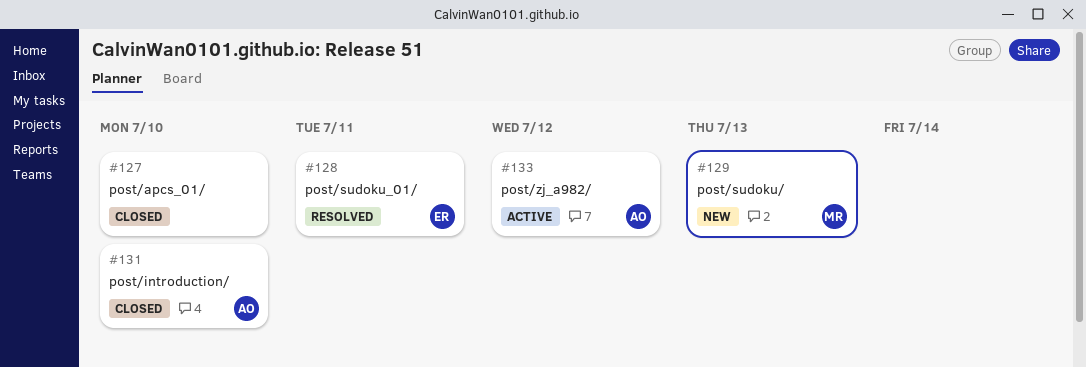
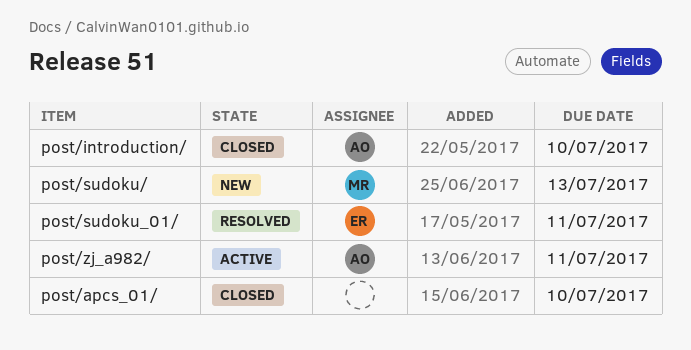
post/zj_a982/, due: Jul 12 -> Jul 11

